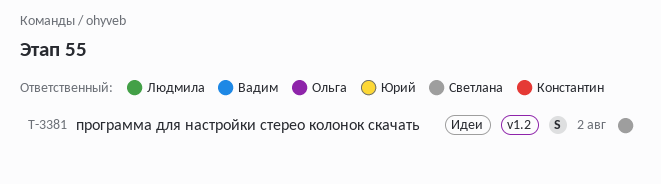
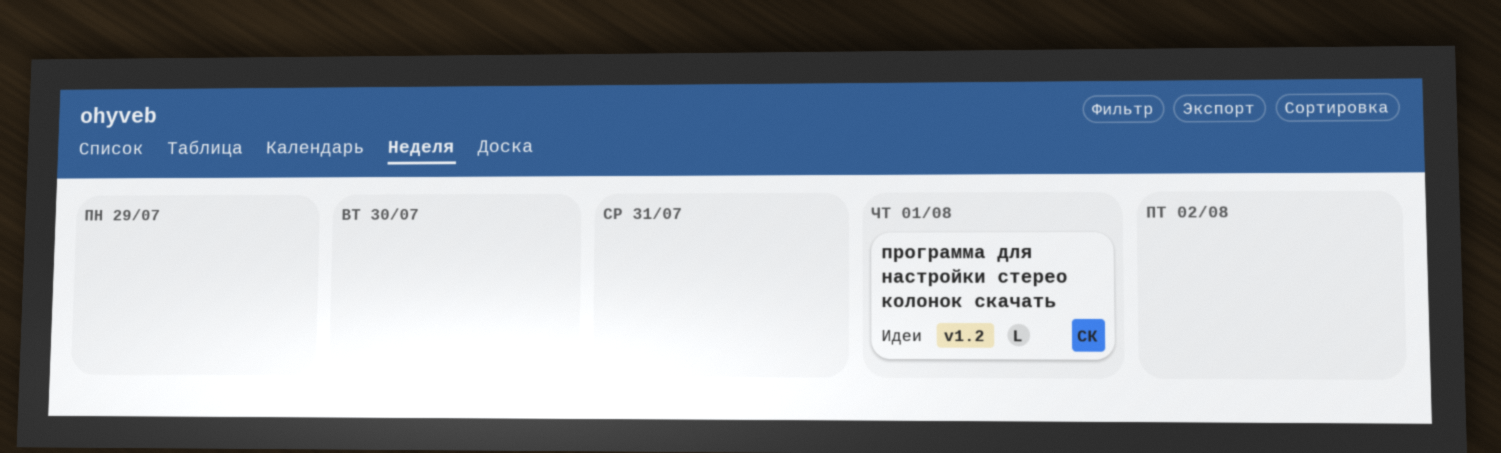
программа для настройки стерео колонок скачать, estimate: S -> L
программа для настройки стерео колонок скачать, due: Aug 2 -> Aug 1

